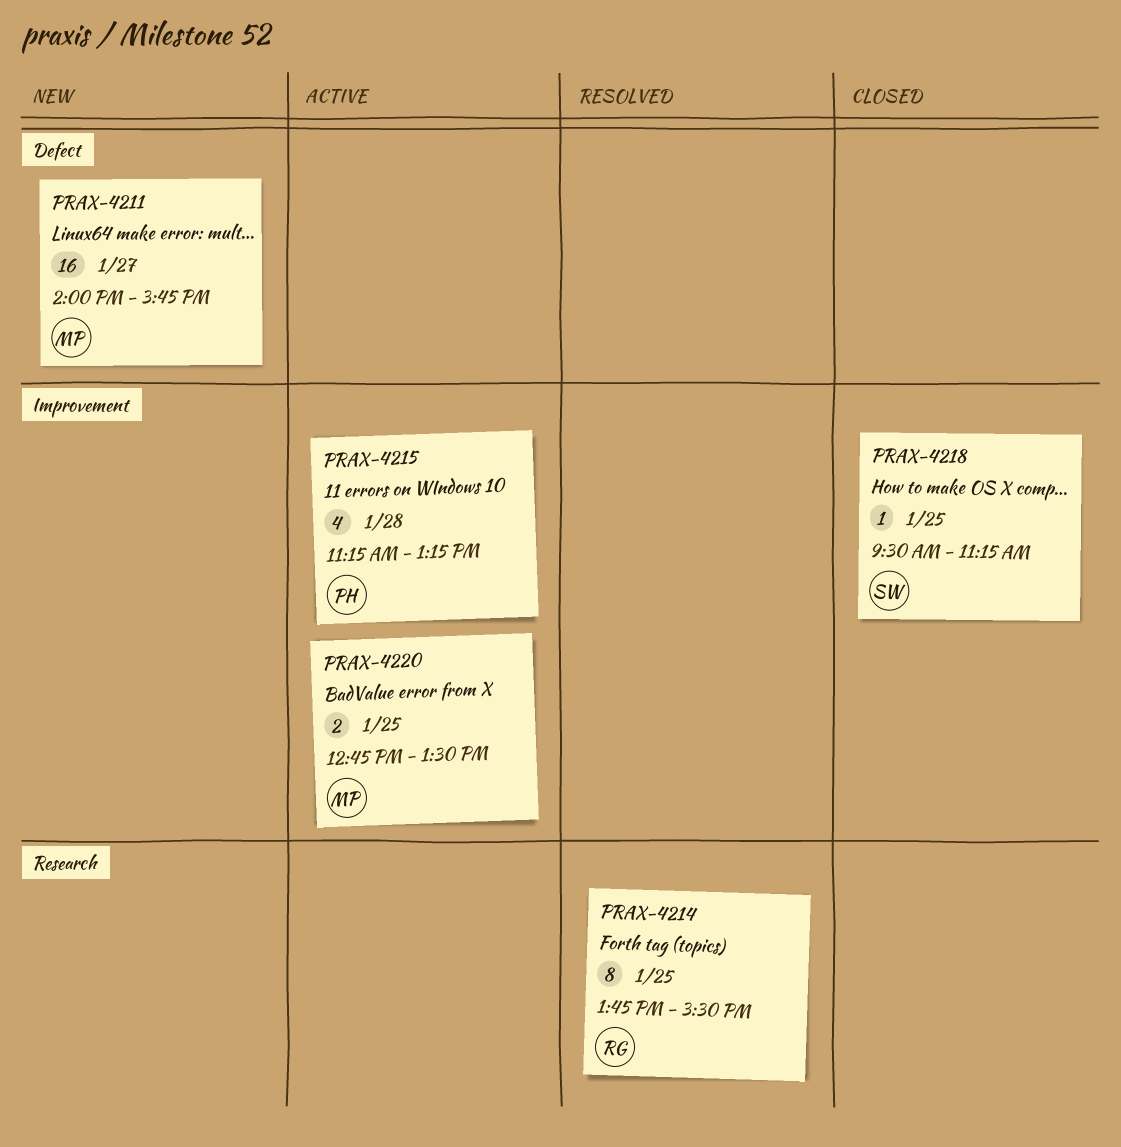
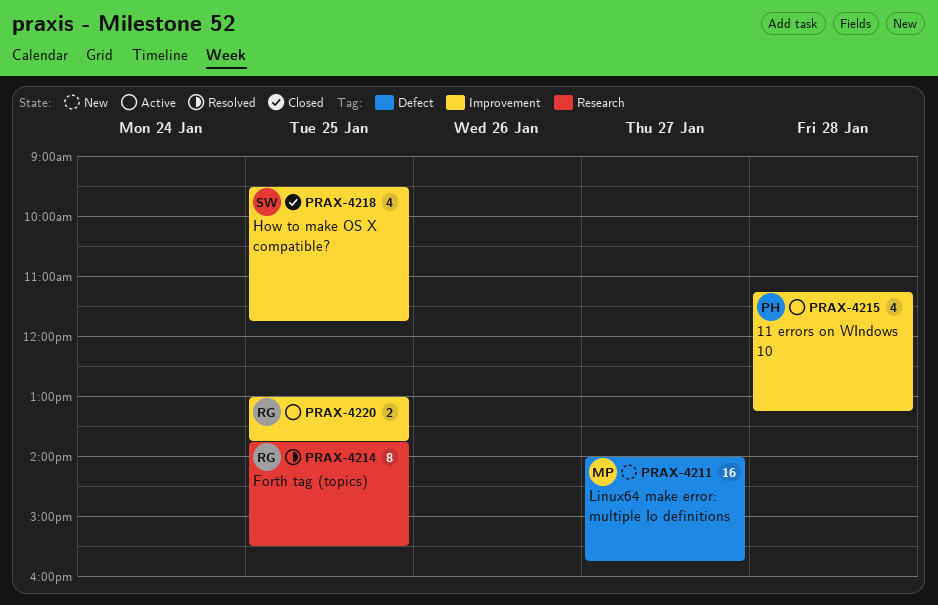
PRAX-4218, estimate: 1 -> 4
PRAX-4218, ends: 11:15 -> 11:45
PRAX-4220, owner: MP -> RG
PRAX-4220, begins: 12:45 -> 13:00
PRAX-4220, ends: 13:30 -> 13:45

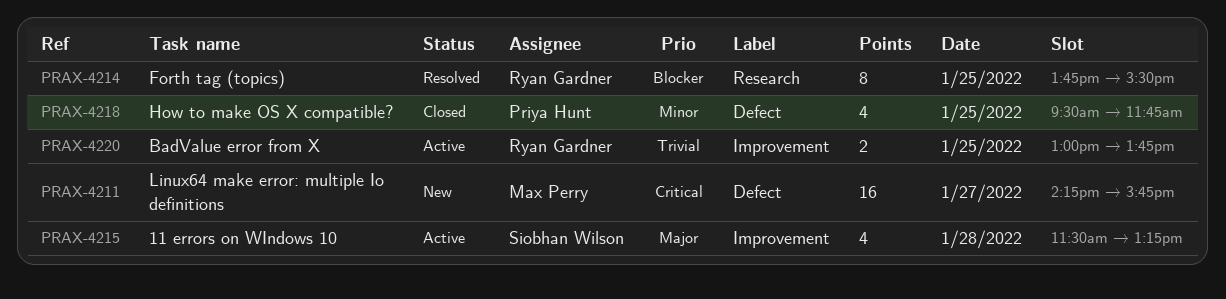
PRAX-4211, begins: 14:00 -> 14:15
PRAX-4215, owner: Priya Hunt -> Siobhan Wilson
PRAX-4215, begins: 11:15 -> 11:30
PRAX-4218, owner: Siobhan Wilson -> Priya Hunt
PRAX-4218, label: Improvement -> Defect

